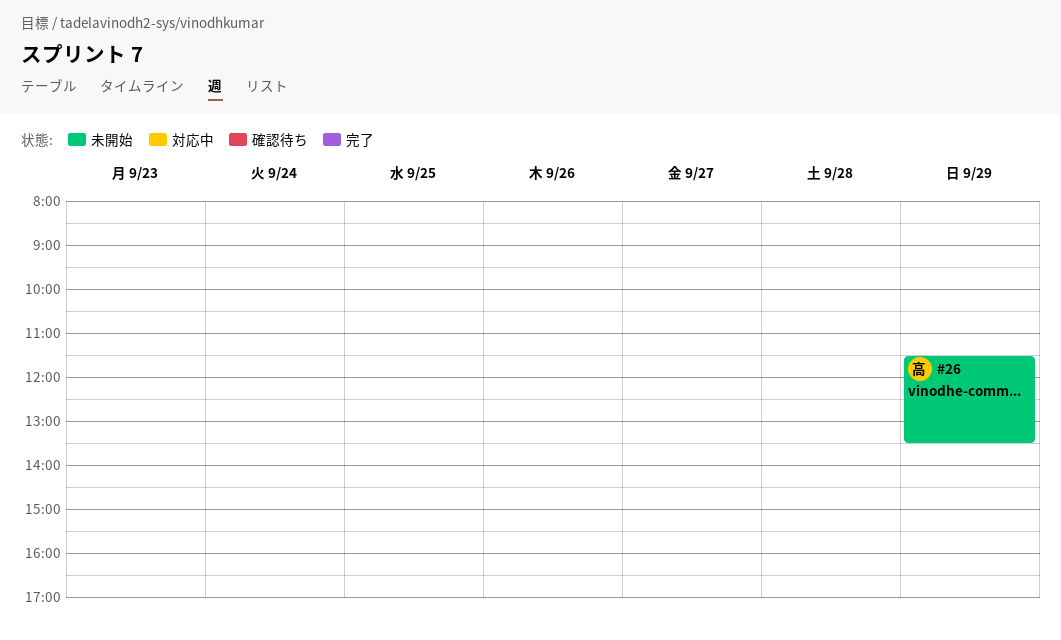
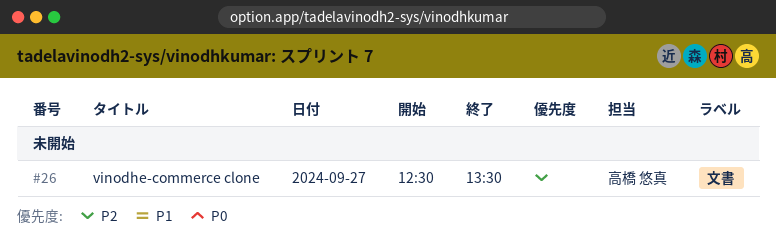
#26, day: Sep 29 -> Sep 27
#26, begins: 11:30 -> 12:30

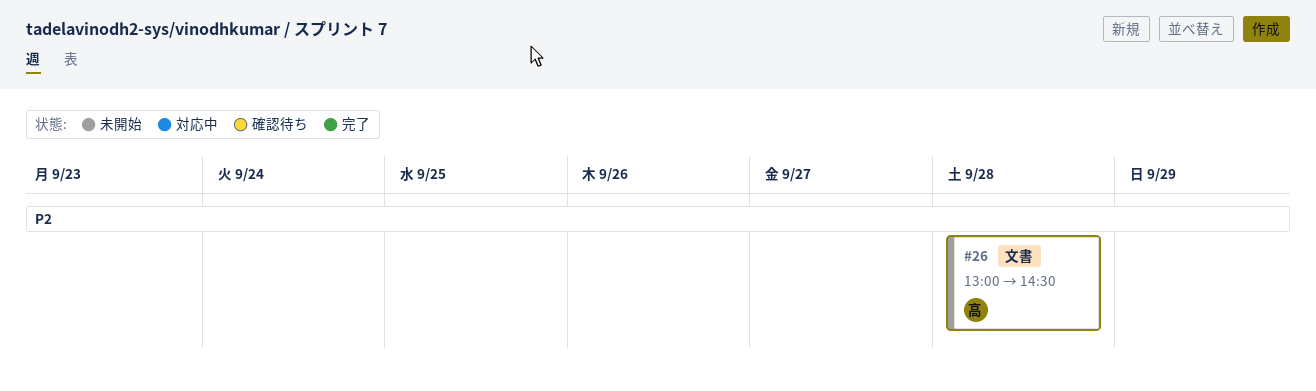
#26, day: Sep 27 -> Sep 28
#26, begins: 12:30 -> 13:00
#26, ends: 13:30 -> 14:30

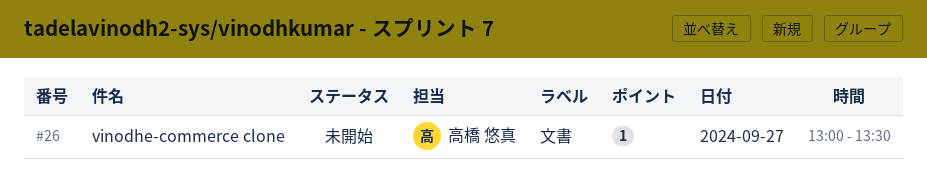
#26, day: Sep 28 -> Sep 27
#26, ends: 14:30 -> 13:30

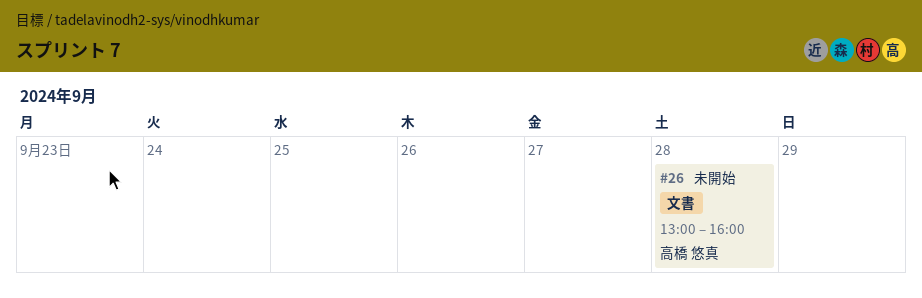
#26, day: Sep 27 -> Sep 28
#26, ends: 13:30 -> 16:00

